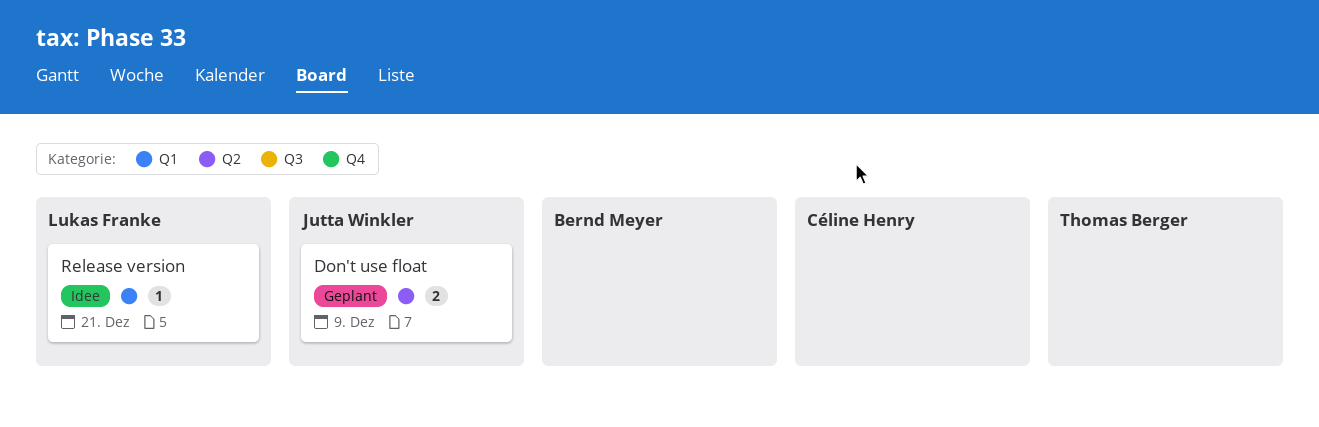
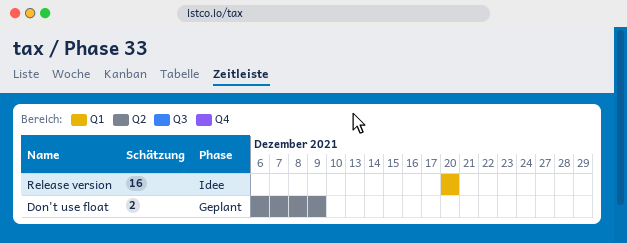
Release version, estimate: 1 -> 16
Release version, due: Dec 21 -> Dec 20

